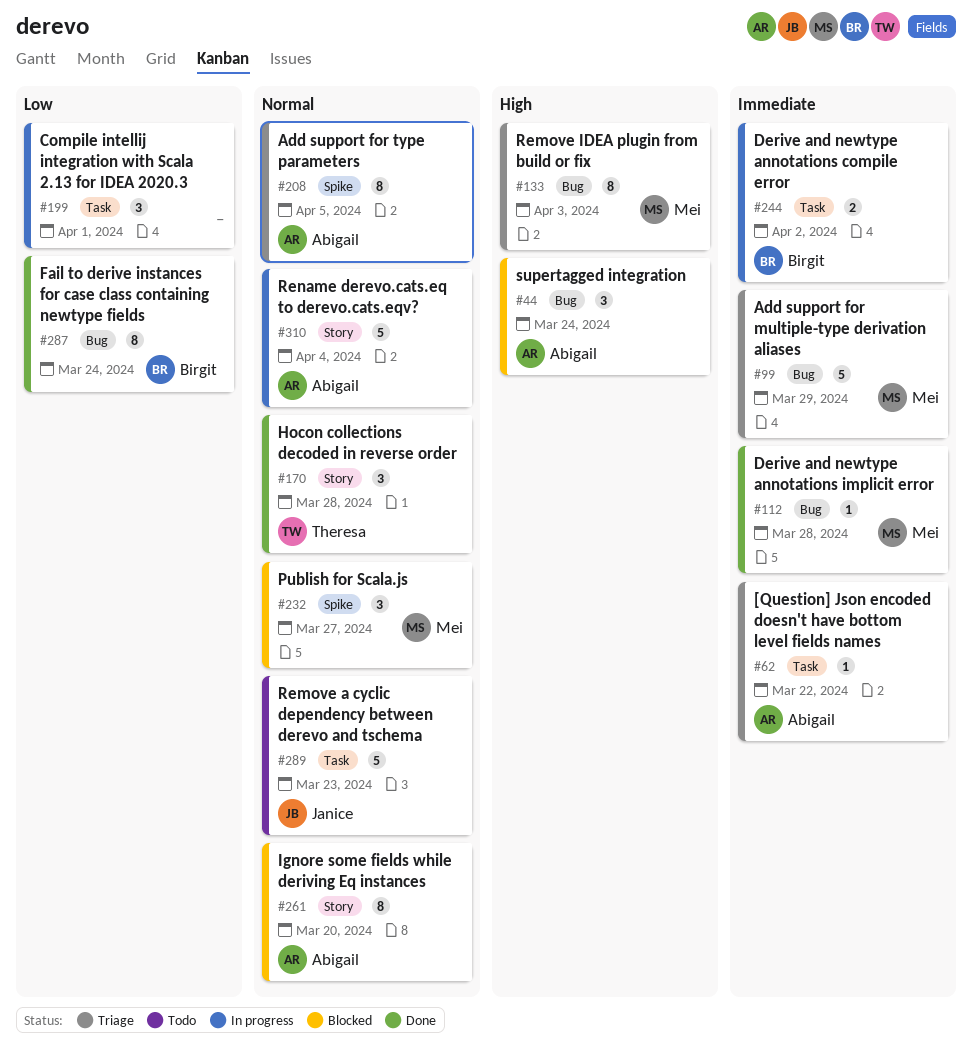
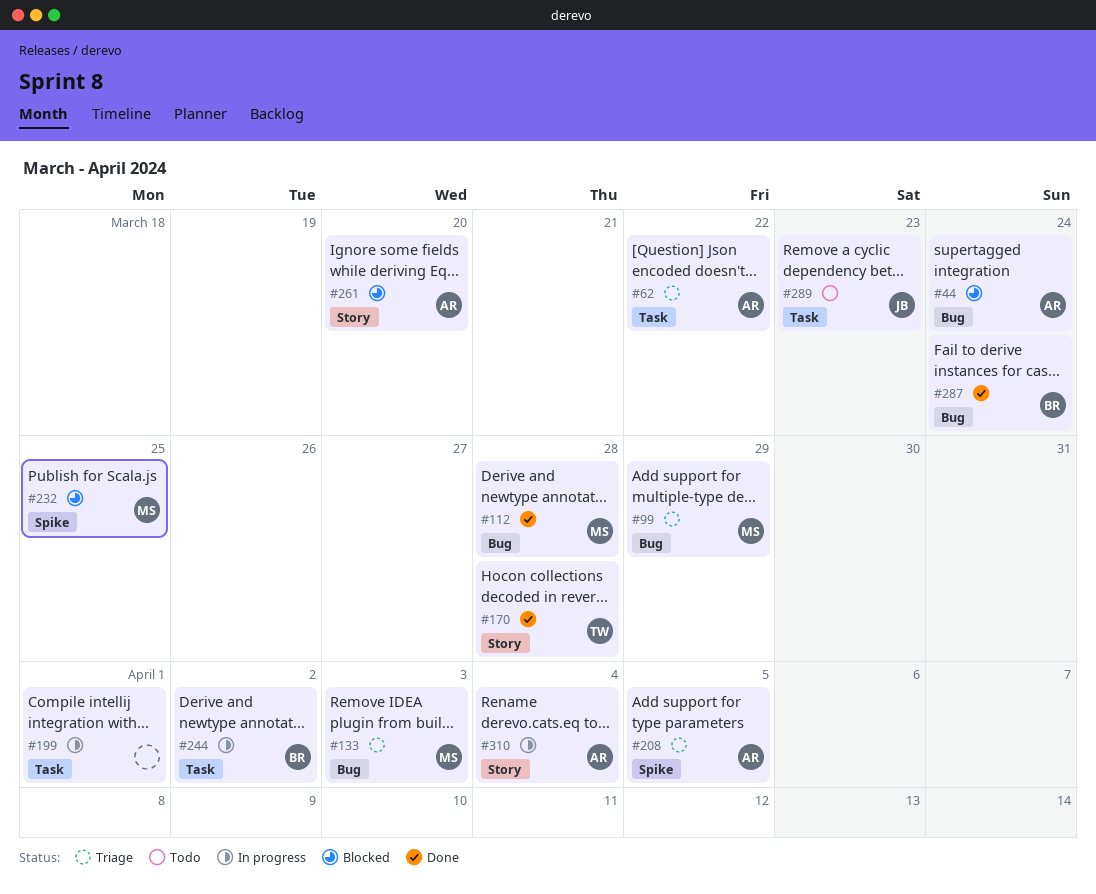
#232, due: Mar 27 -> Mar 25

